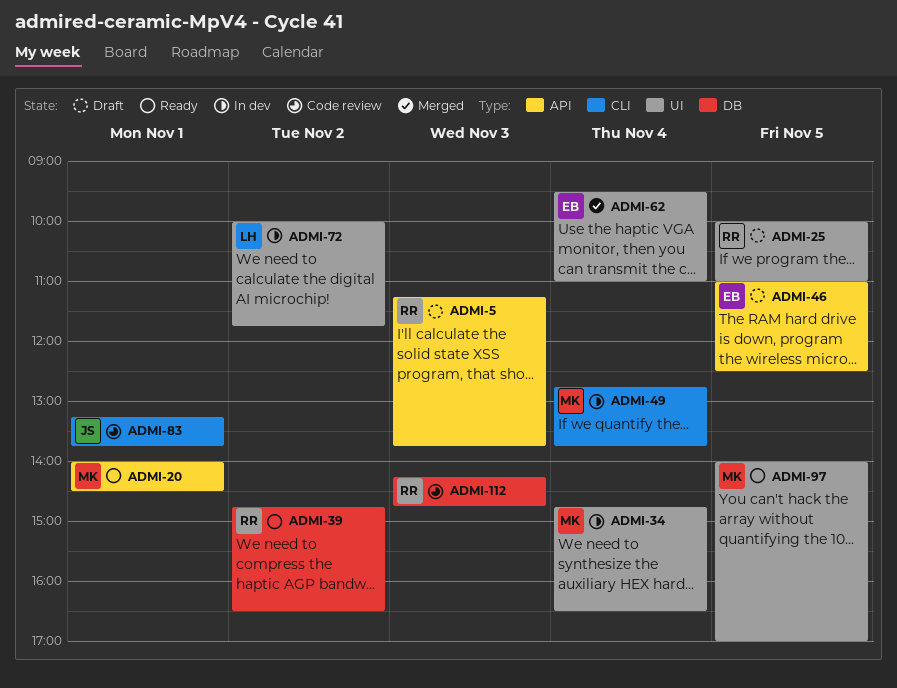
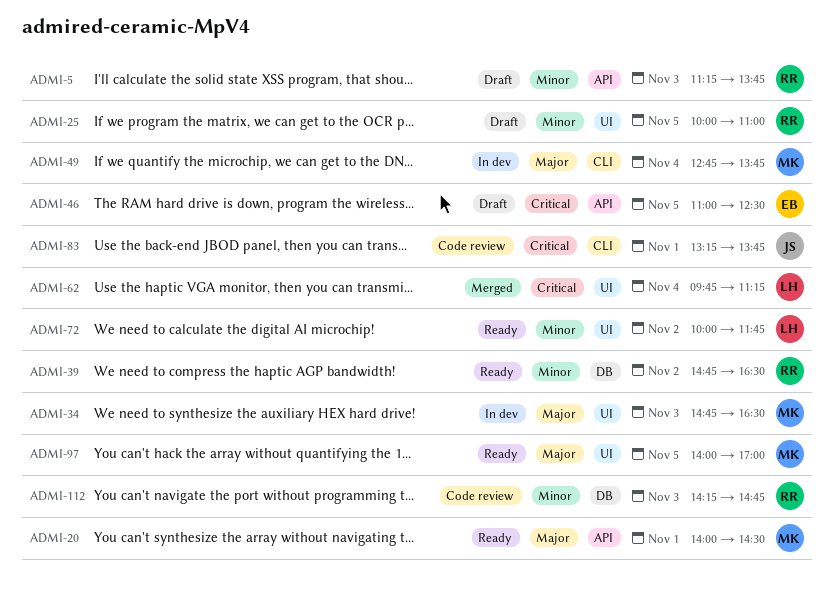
ADMI-34, day: Nov 4 -> Nov 3
ADMI-62, owner: EB -> LH
ADMI-62, begins: 09:30 -> 09:45
ADMI-62, ends: 11:00 -> 11:15
ADMI-72, status: In dev -> Ready

